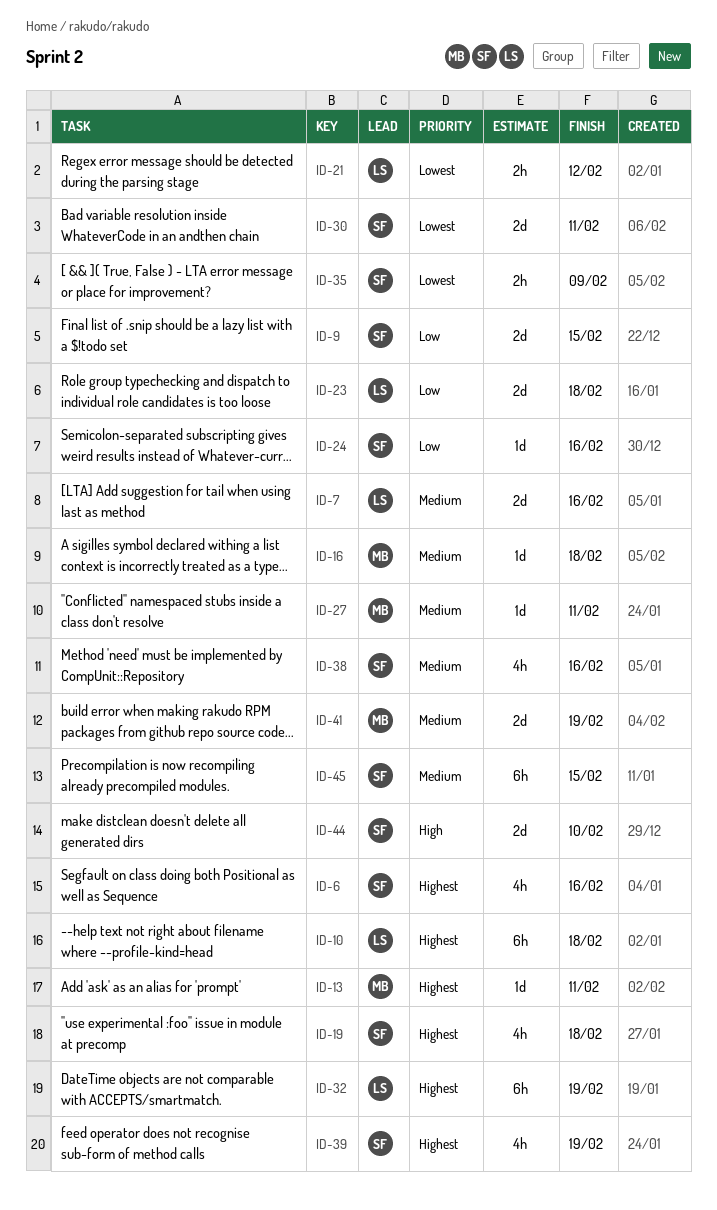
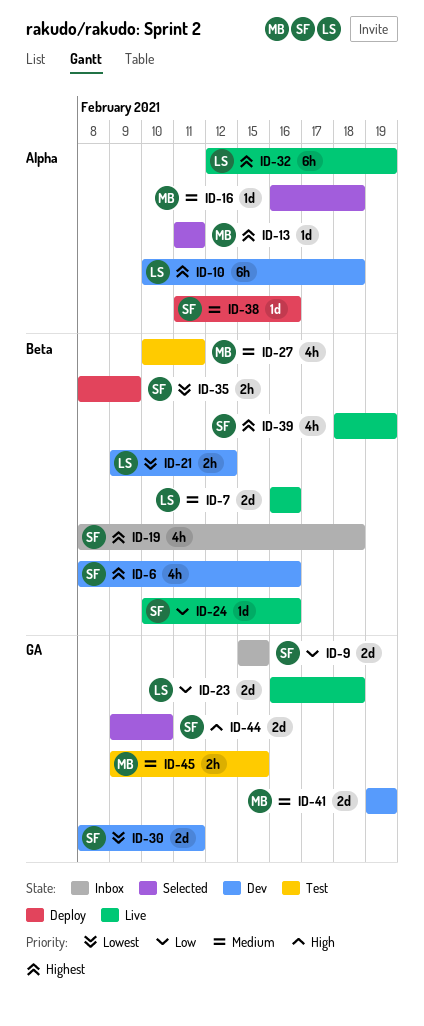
ID-27, estimate: 1d -> 4h
ID-38, estimate: 4h -> 1d
ID-45, owner: SF -> MB
ID-45, estimate: 6h -> 2h

